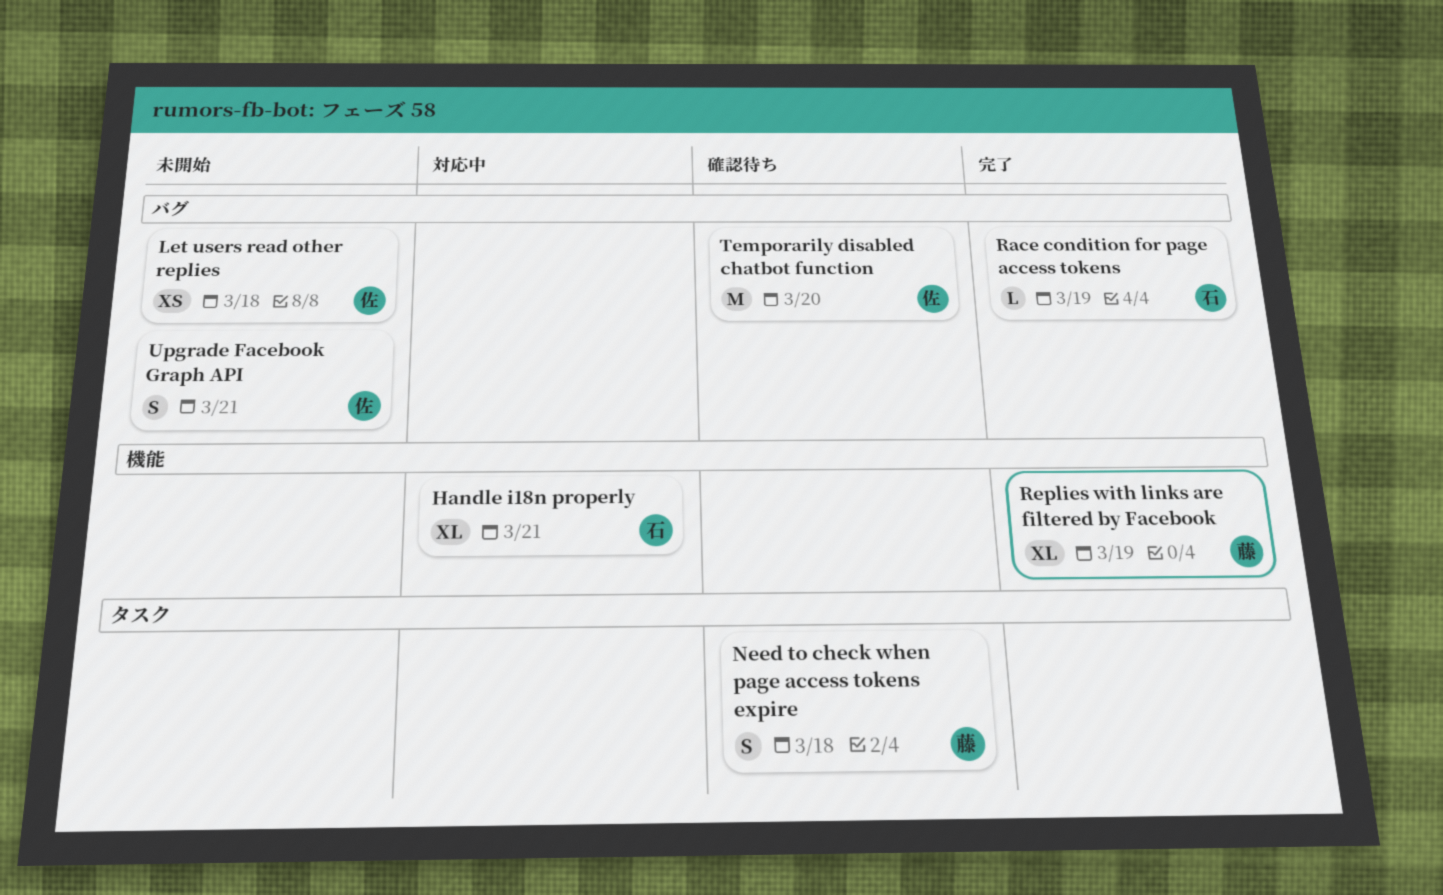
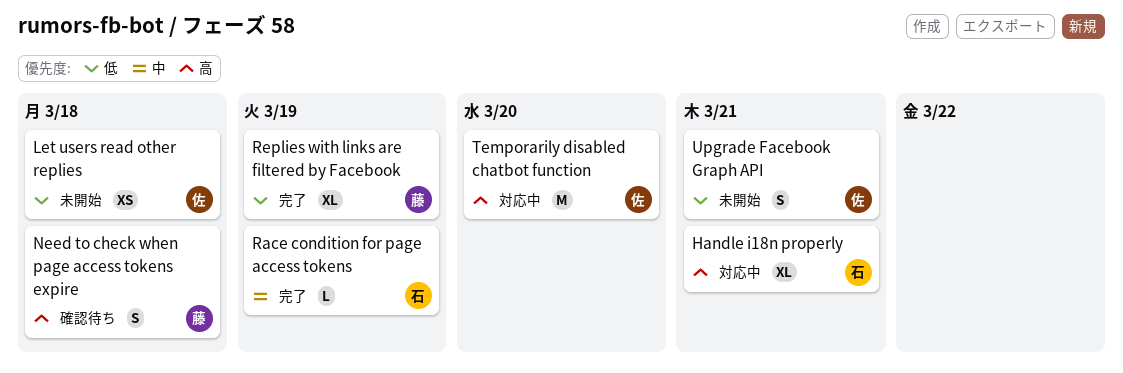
Temporarily disabled chatbot function, status: 確認待ち -> 対応中

